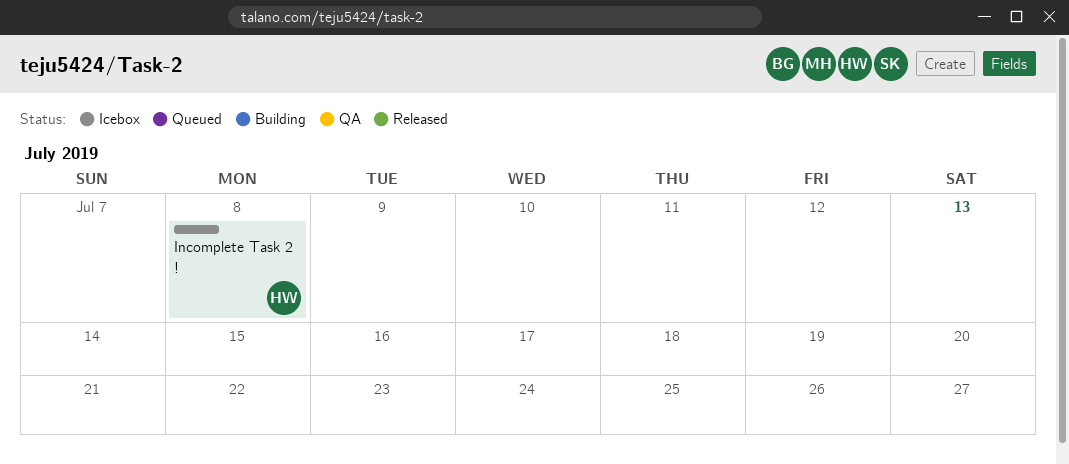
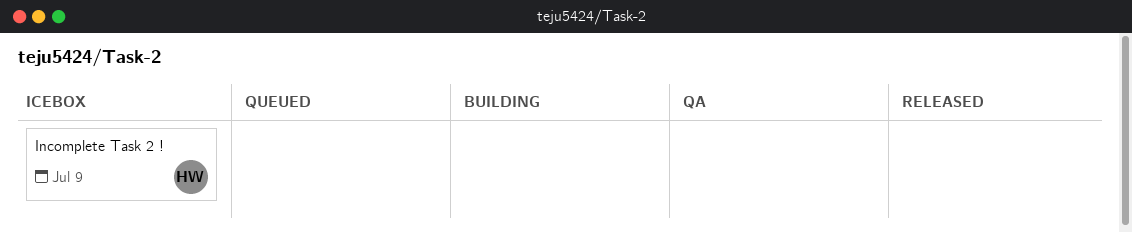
Incomplete Task 2 !, due: Jul 8 -> Jul 9

